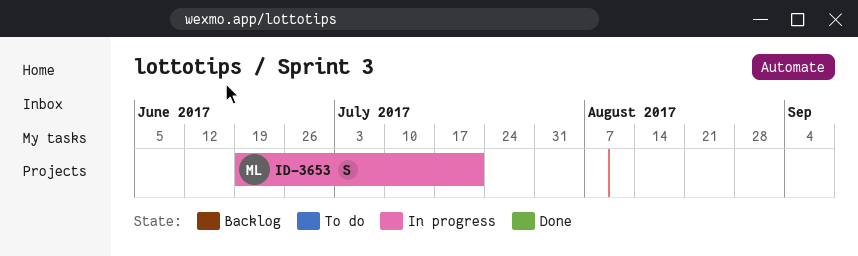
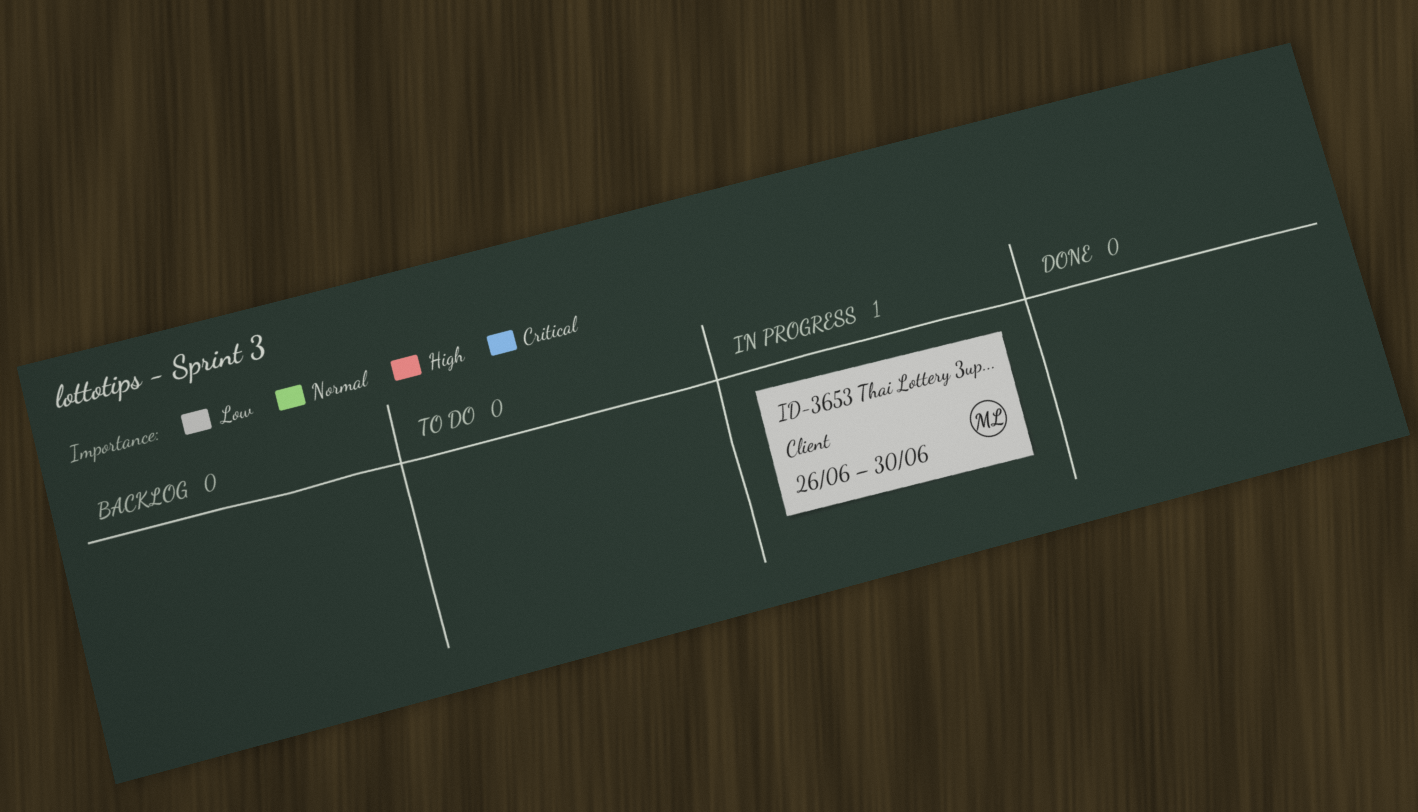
ID-3653, start: Jun 19 -> Jun 26
ID-3653, due: Jul 21 -> Jun 30

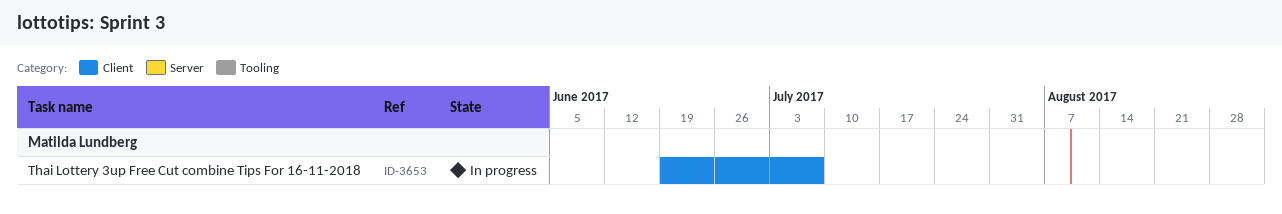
ID-3653, start: Jun 26 -> Jun 19
ID-3653, due: Jun 30 -> Jul 7

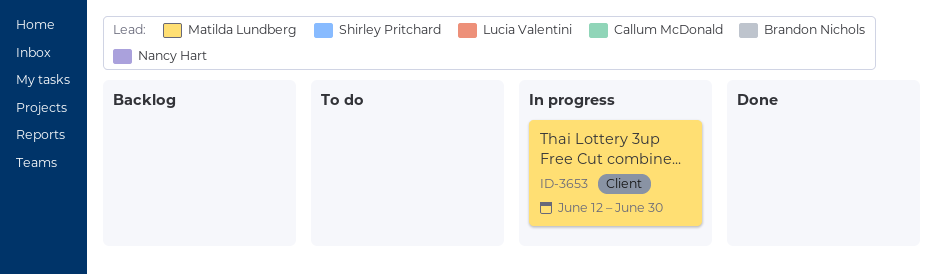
ID-3653, start: Jun 19 -> Jun 12
ID-3653, due: Jul 7 -> Jun 30

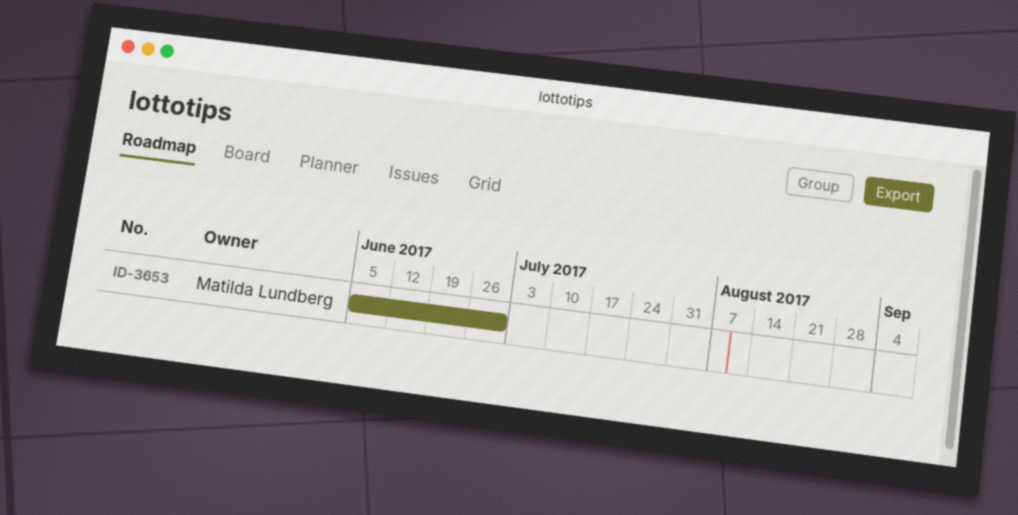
ID-3653, start: Jun 12 -> Jun 5

